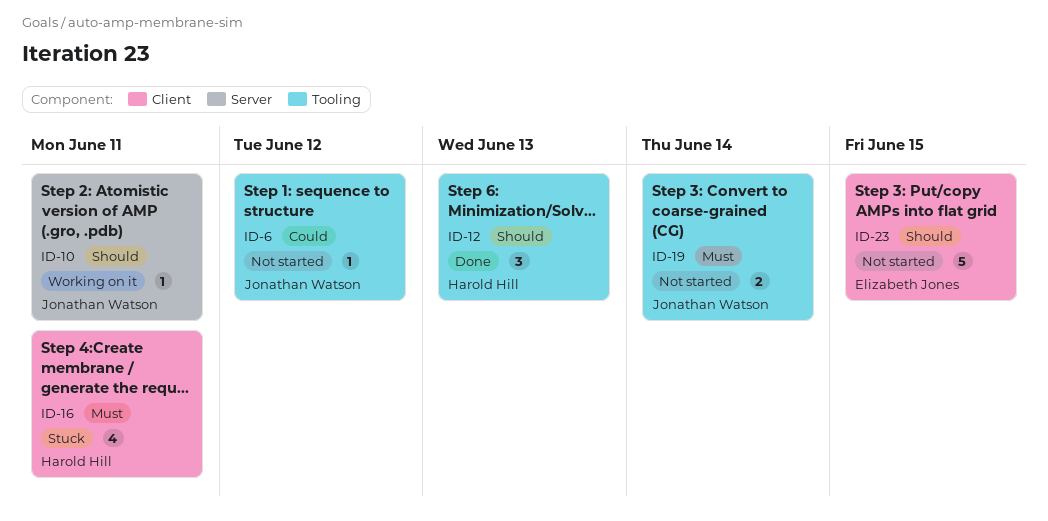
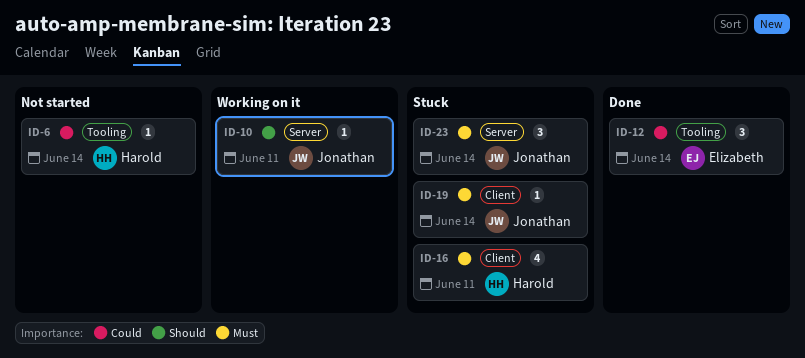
ID-6, owner: Jonathan Watson -> Harold Hill
ID-6, due: Jun 12 -> Jun 14
ID-12, owner: Harold Hill -> Elizabeth Jones
ID-12, priority: Should -> Could
ID-12, due: Jun 13 -> Jun 14
ID-19, status: Not started -> Stuck
ID-19, label: Tooling -> Client
ID-19, estimate: 2 -> 1
ID-23, status: Not started -> Stuck
ID-23, owner: Elizabeth Jones -> Jonathan Watson
ID-23, priority: Should -> Must
ID-23, label: Client -> Server
ID-23, estimate: 5 -> 3
ID-23, due: Jun 15 -> Jun 14

